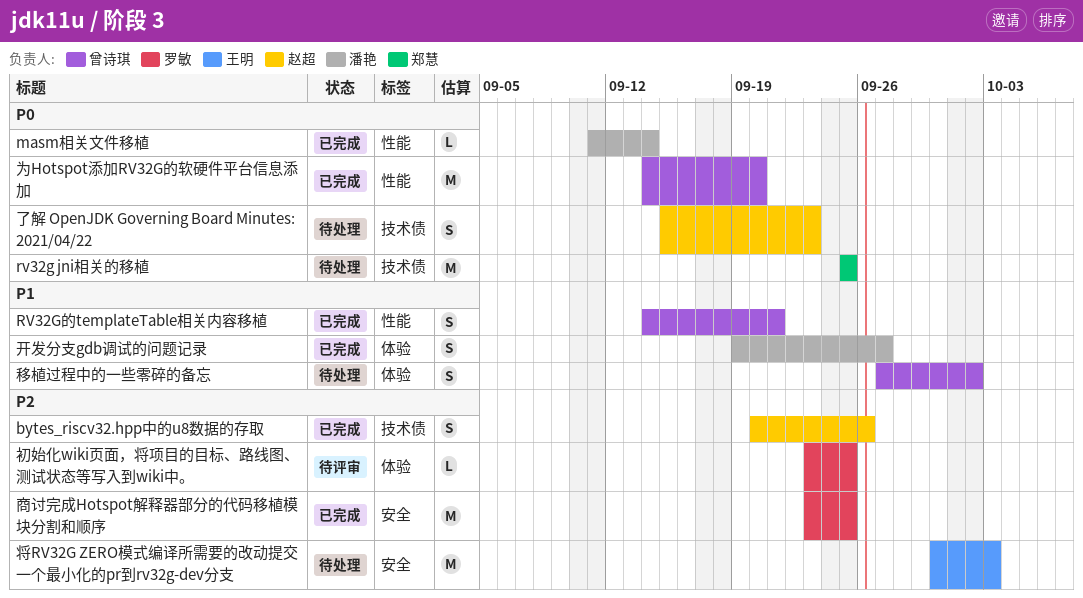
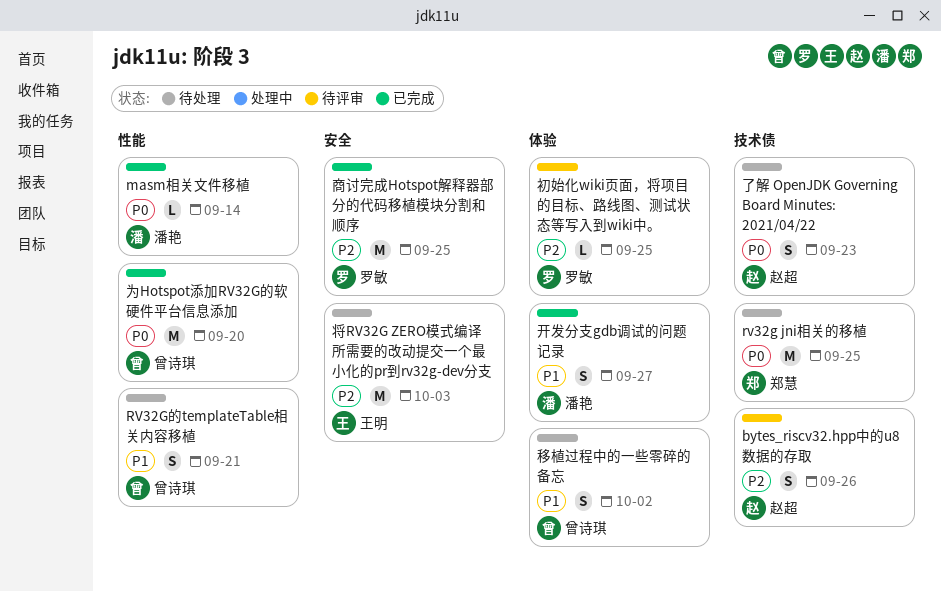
bytes_riscv32.hpp中的u8数据的存取, status: 已完成 -> 待评审
RV32G的templateTable相关内容移植, status: 已完成 -> 待处理

